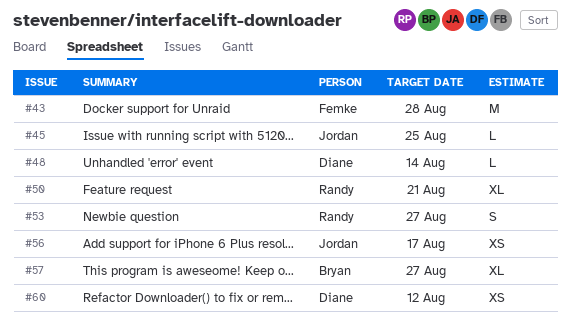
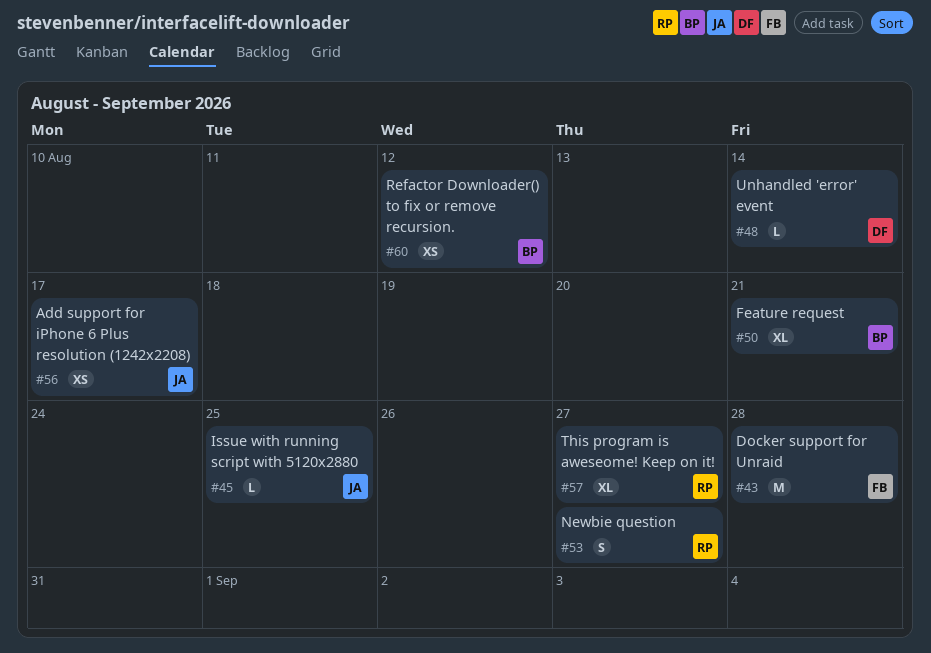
#50, owner: Randy -> Bryan
#57, owner: Bryan -> Randy
#60, owner: Diane -> Bryan

